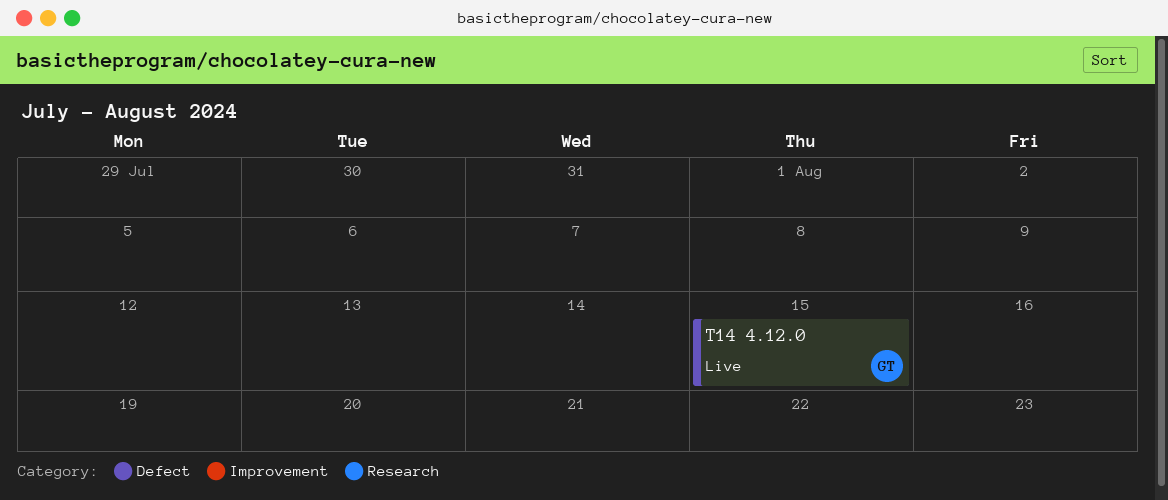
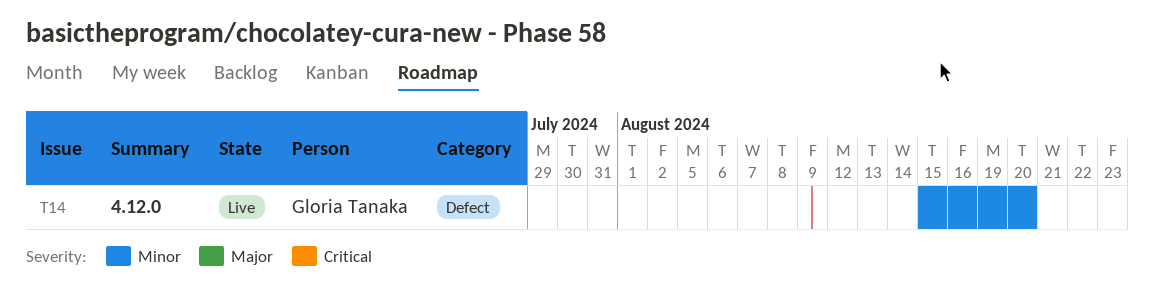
T14, due: Aug 15 -> Aug 20

